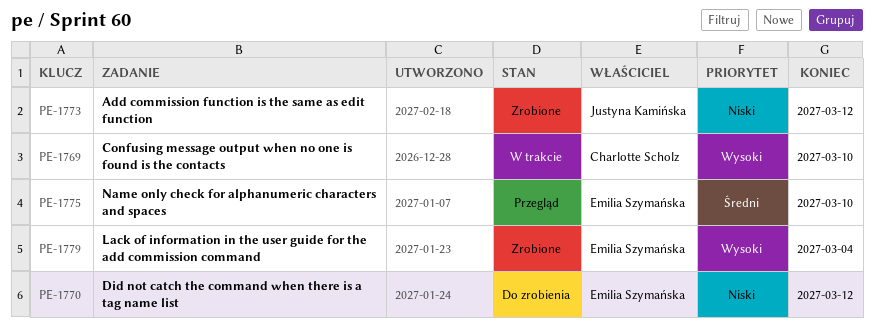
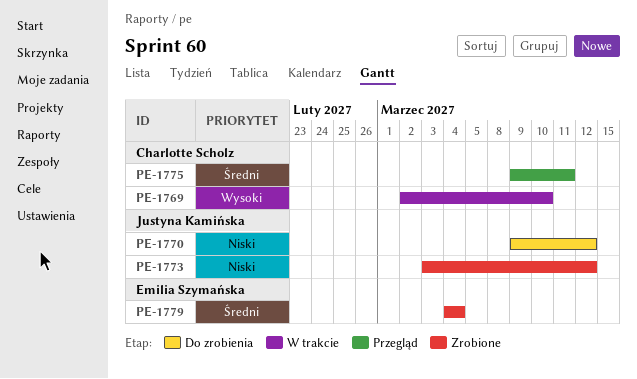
PE-1770, owner: Emilia Szymańska -> Justyna Kamińska
PE-1775, owner: Emilia Szymańska -> Charlotte Scholz
PE-1775, due: Mar 10 -> Mar 11
PE-1779, priority: Wysoki -> Średni

